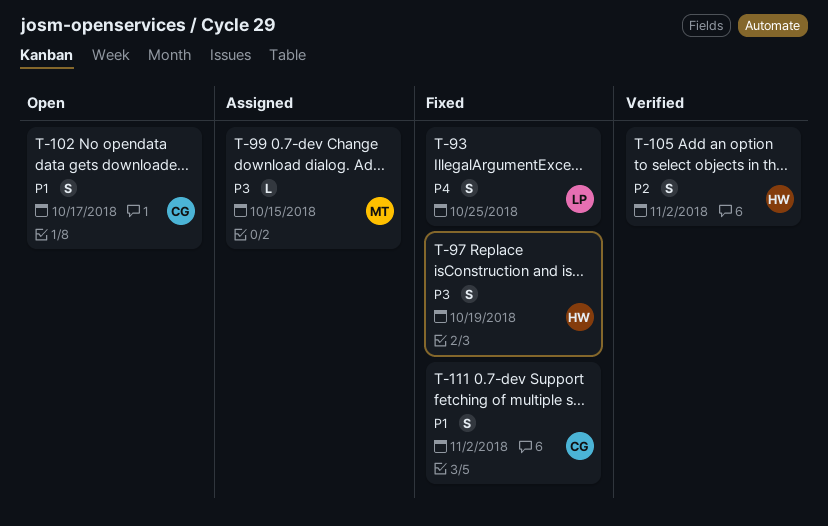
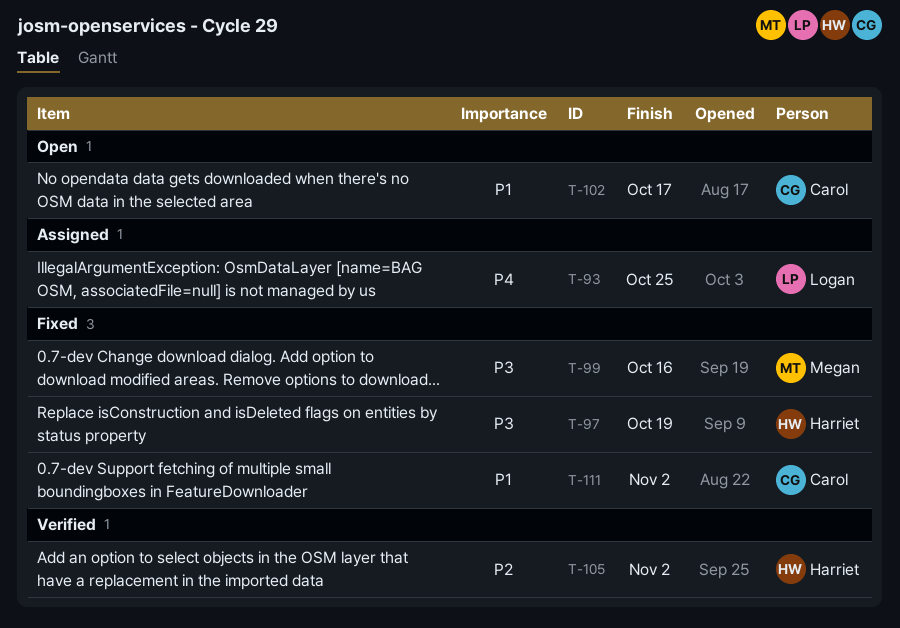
T-93, status: Fixed -> Assigned
T-99, status: Assigned -> Fixed
T-99, due: Oct 15 -> Oct 16

